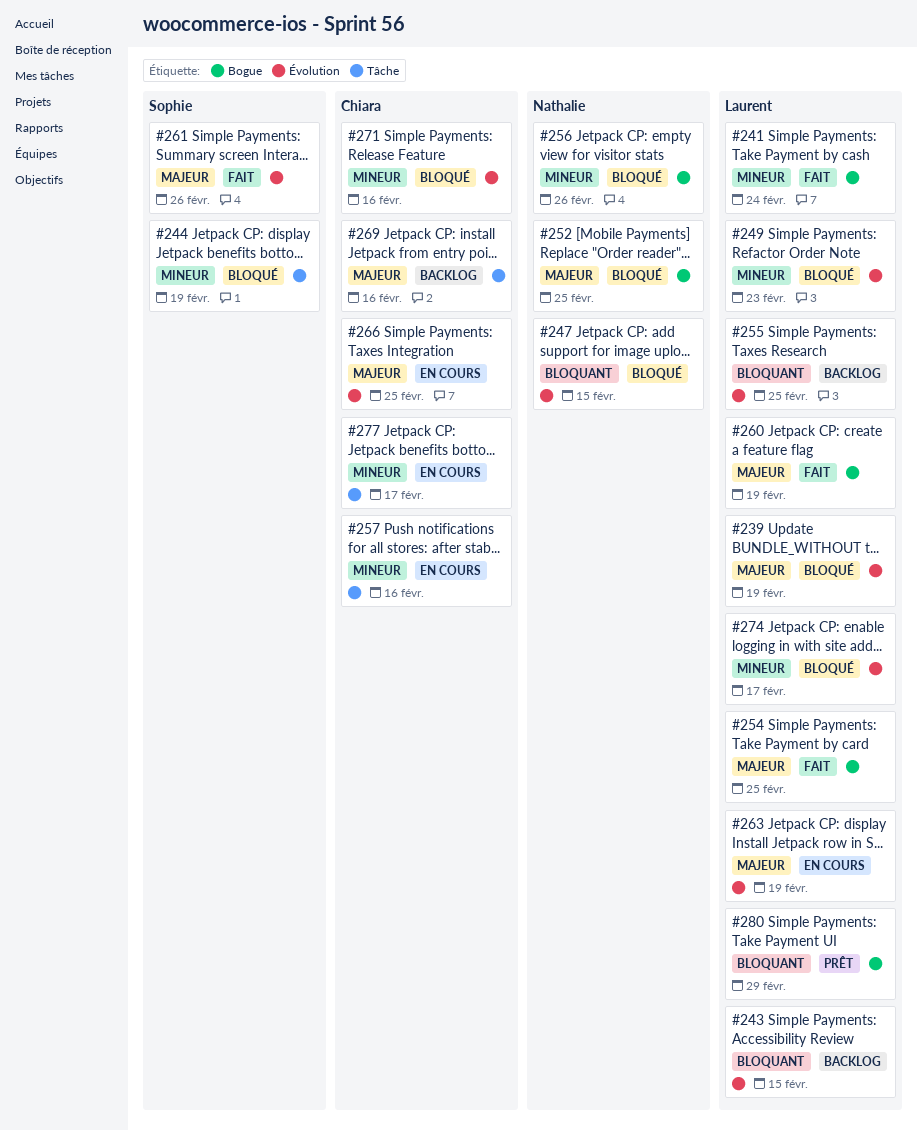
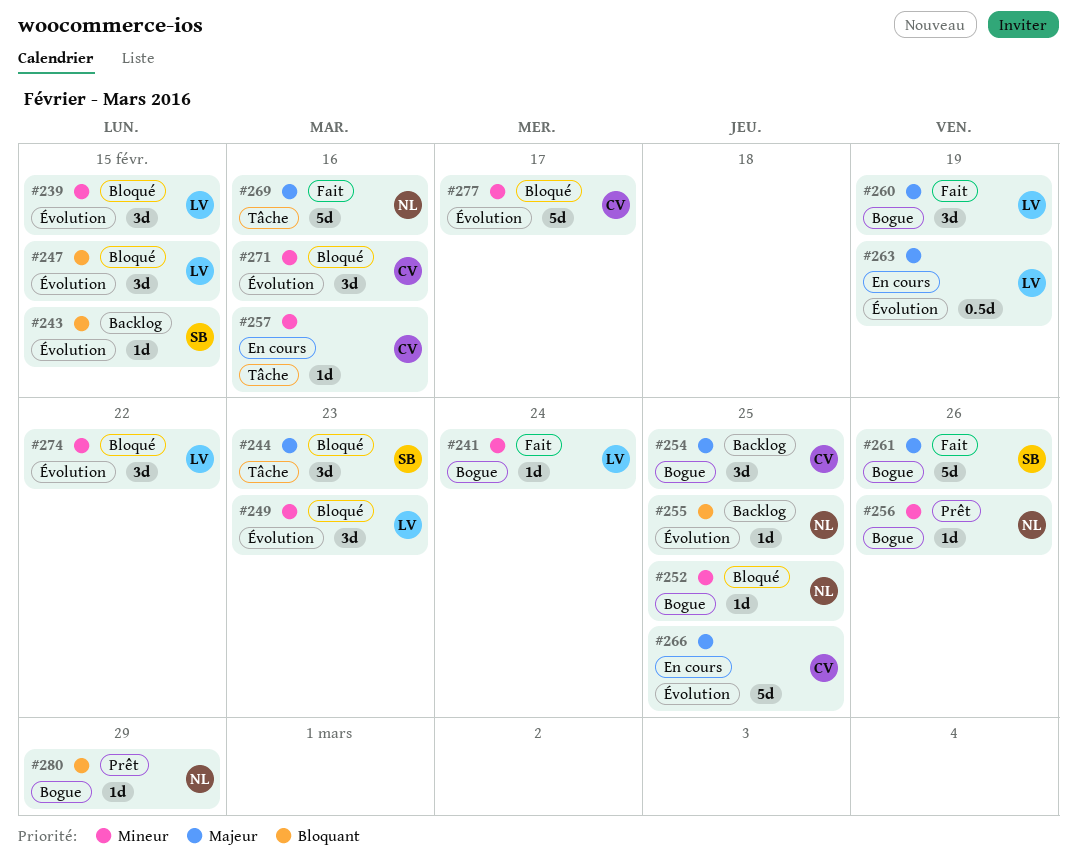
#239, priority: Majeur -> Mineur
#239, due: Feb 19 -> Feb 15
#243, owner: Laurent -> Sophie
#244, priority: Mineur -> Majeur
#244, due: Feb 19 -> Feb 23
#247, owner: Nathalie -> Laurent
#252, priority: Majeur -> Mineur
#254, status: Fait -> Backlog
#254, owner: Laurent -> Chiara
#255, owner: Laurent -> Nathalie
#256, status: Bloqué -> Prêt
#261, label: Évolution -> Bogue
#269, status: Backlog -> Fait
#269, owner: Chiara -> Nathalie
#274, due: Feb 17 -> Feb 22
#277, status: En cours -> Bloqué
#277, label: Tâche -> Évolution
#280, owner: Laurent -> Nathalie

